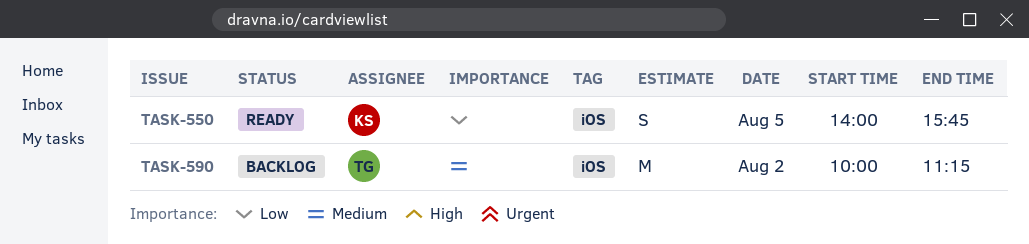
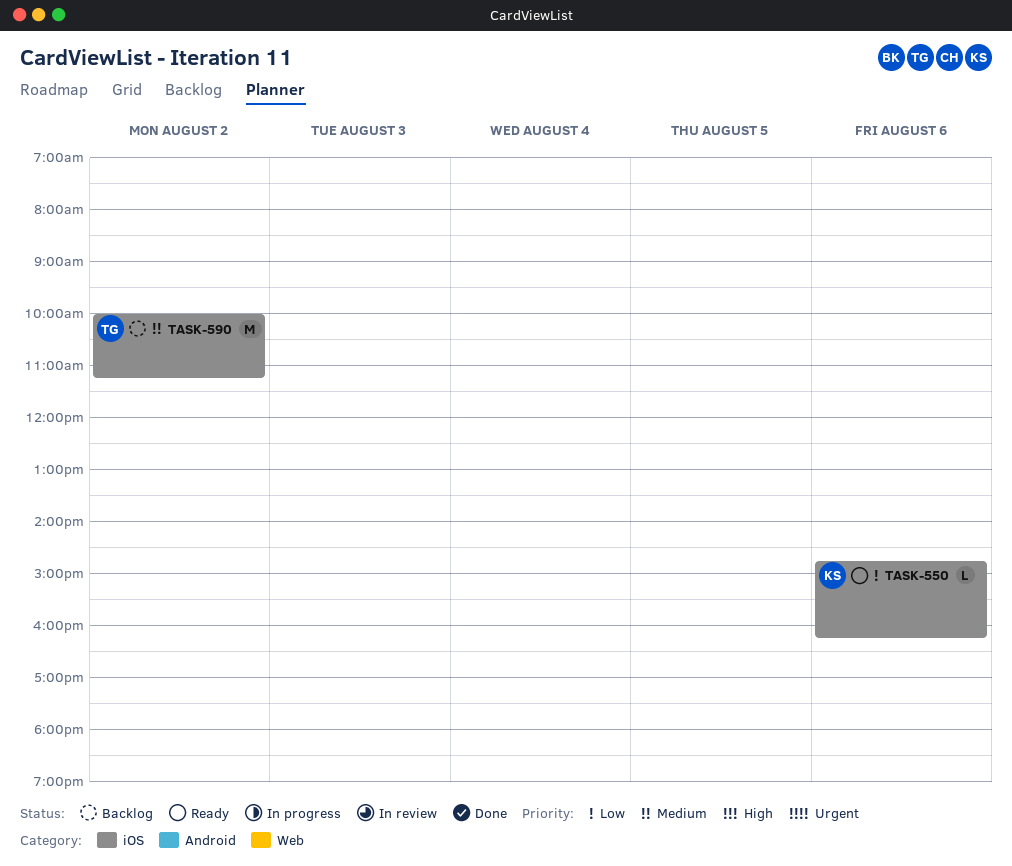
TASK-550, estimate: S -> L
TASK-550, day: Aug 5 -> Aug 6
TASK-550, begins: 14:00 -> 14:45
TASK-550, ends: 15:45 -> 16:15

